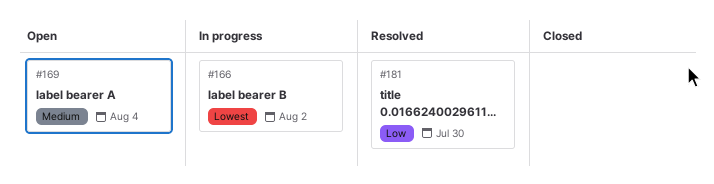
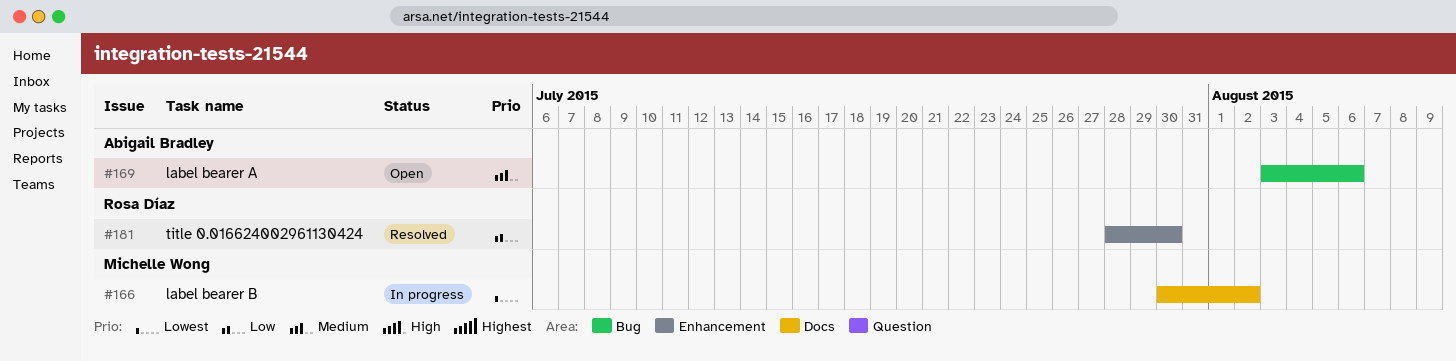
#169, due: Aug 4 -> Aug 6

